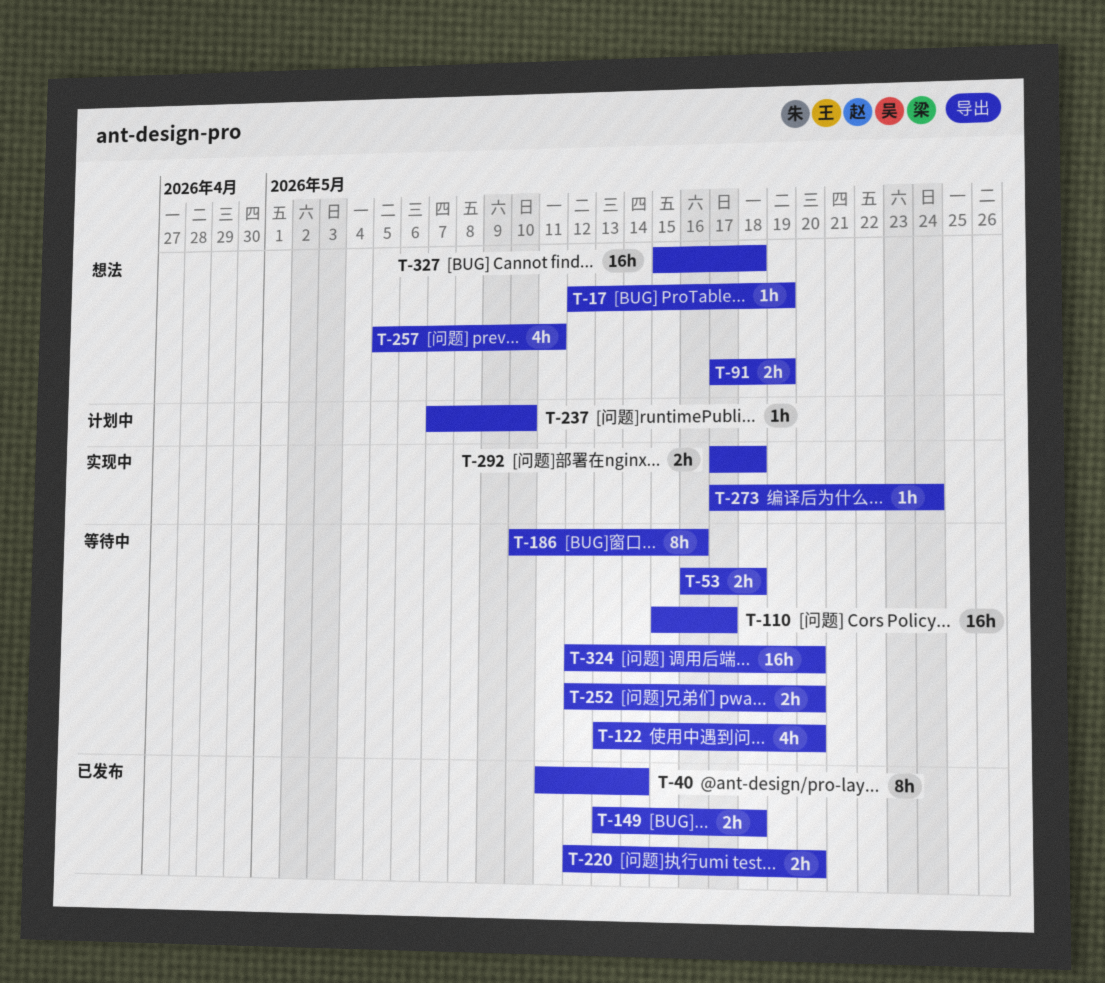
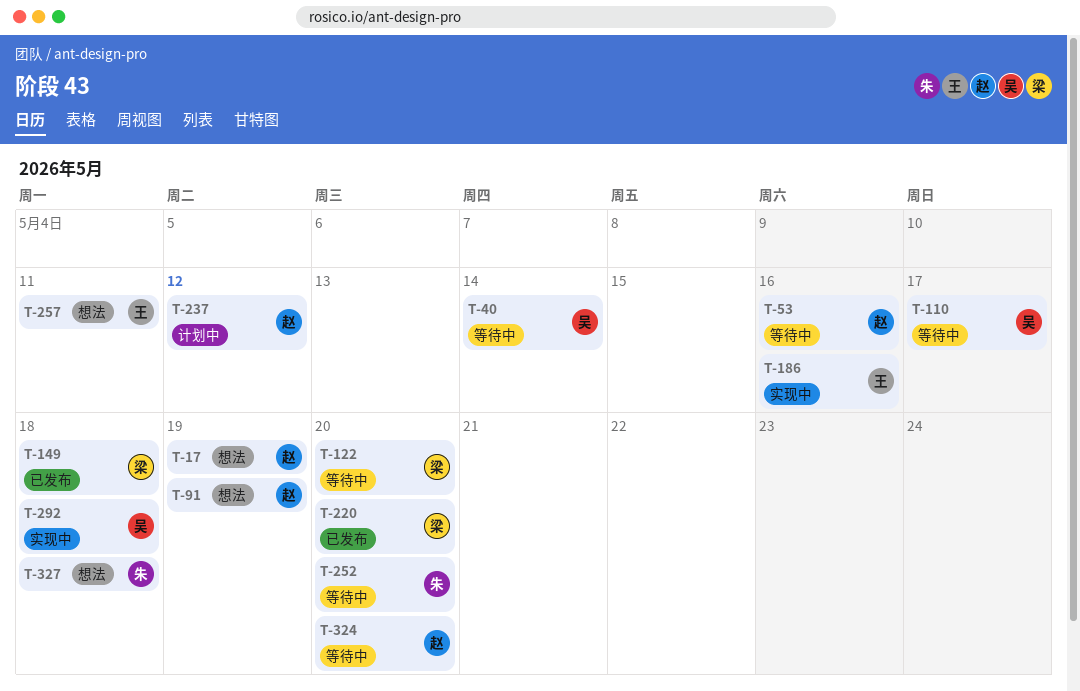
T-40, status: 已发布 -> 等待中
T-53, due: May 18 -> May 16
T-186, status: 等待中 -> 实现中
T-237, due: May 10 -> May 12
T-273: present -> none

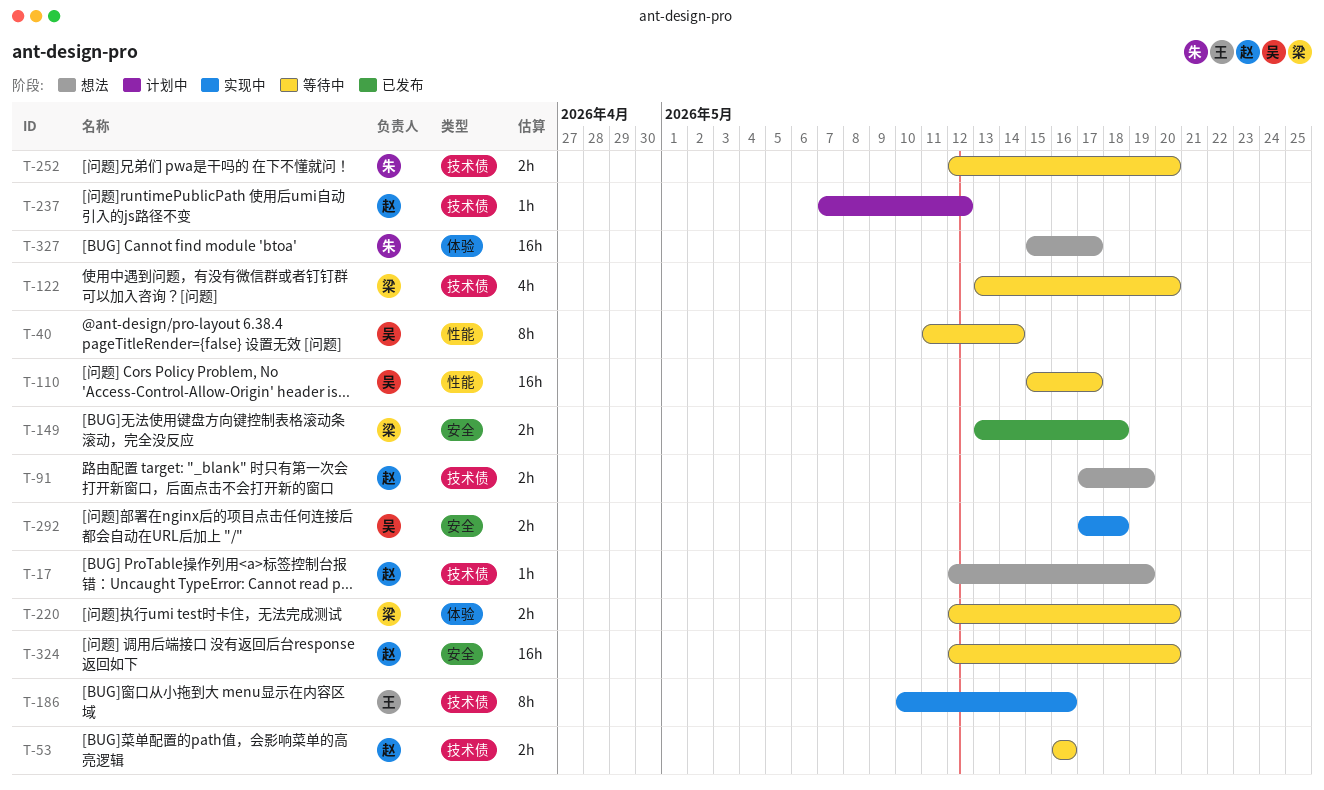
T-220, status: 已发布 -> 等待中
T-257: present -> none
T-327, due: May 18 -> May 17

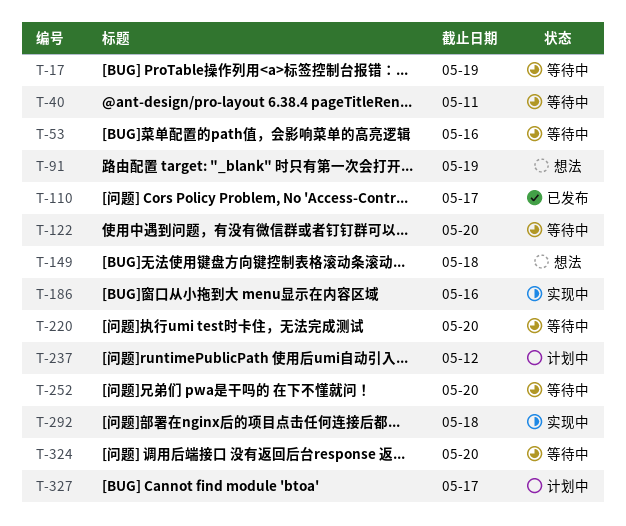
T-17, status: 想法 -> 等待中
T-40, due: May 14 -> May 11
T-110, status: 等待中 -> 已发布
T-149, status: 已发布 -> 想法
T-327, status: 想法 -> 计划中

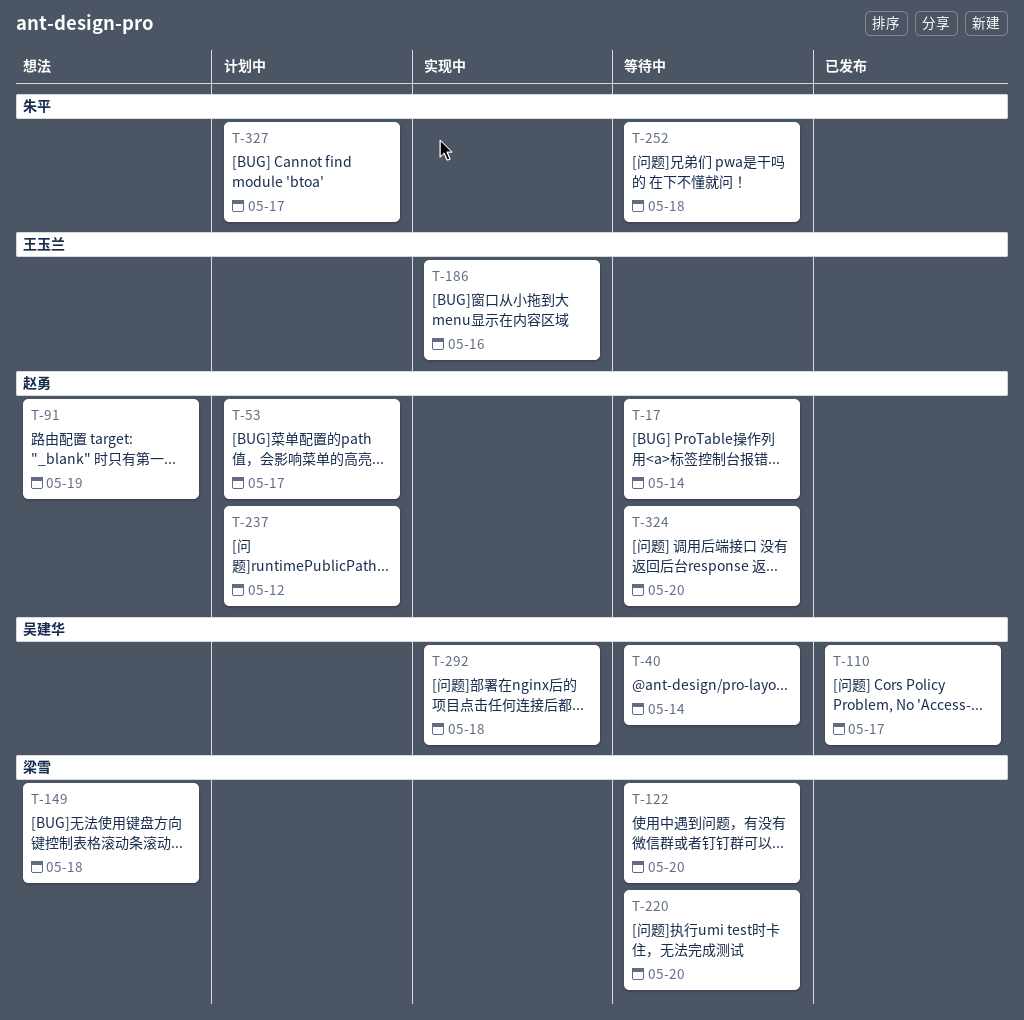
T-17, due: May 19 -> May 14
T-40, due: May 11 -> May 14
T-53, status: 等待中 -> 计划中
T-53, due: May 16 -> May 17
T-252, due: May 20 -> May 18

